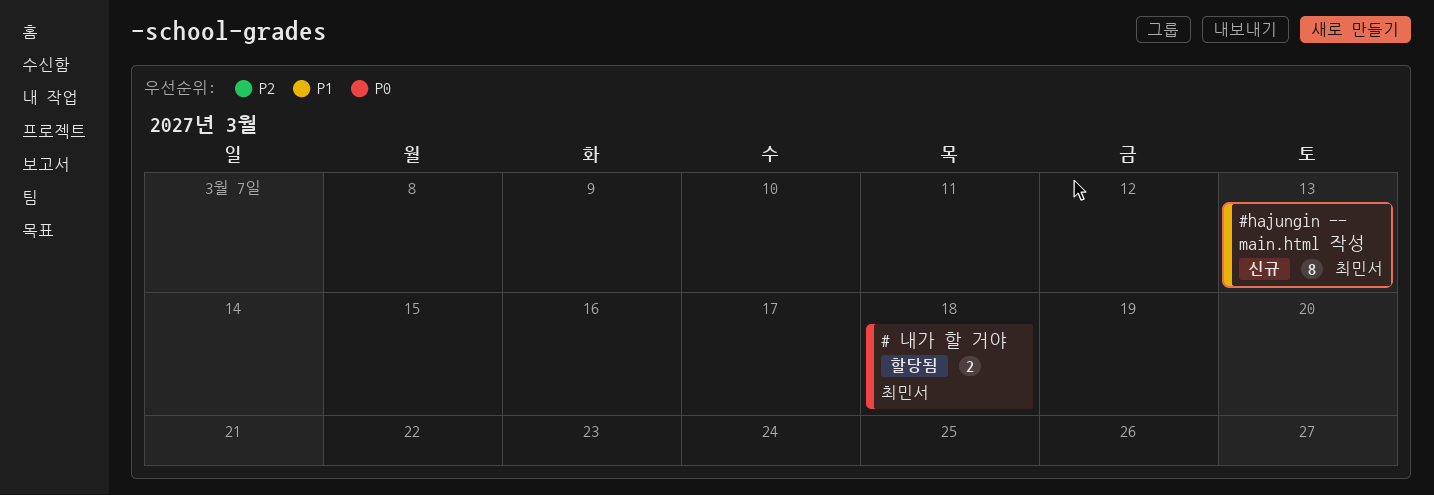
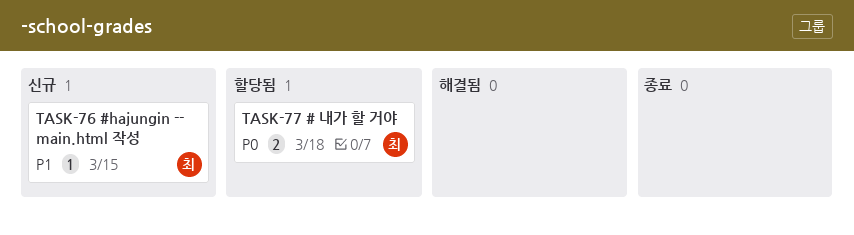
#hajungin -- main.html 작성, estimate: 8 -> 1
#hajungin -- main.html 작성, due: Mar 13 -> Mar 15

